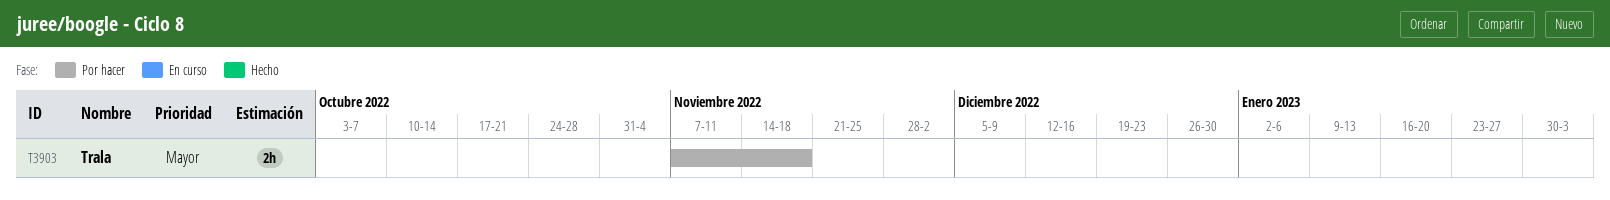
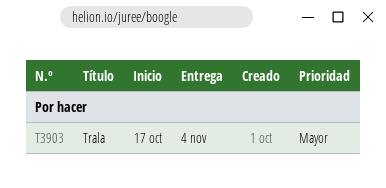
T3903, start: Nov 7 -> Oct 17
T3903, due: Nov 18 -> Nov 4

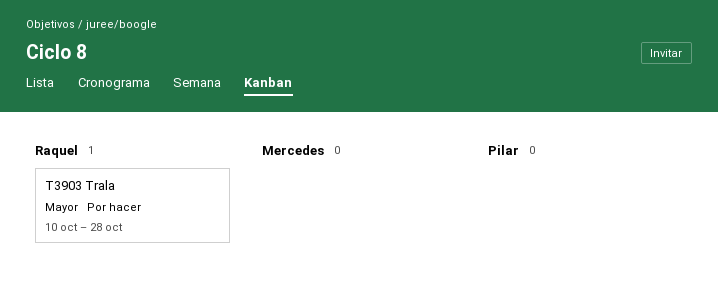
T3903, start: Oct 17 -> Oct 10
T3903, due: Nov 4 -> Oct 28

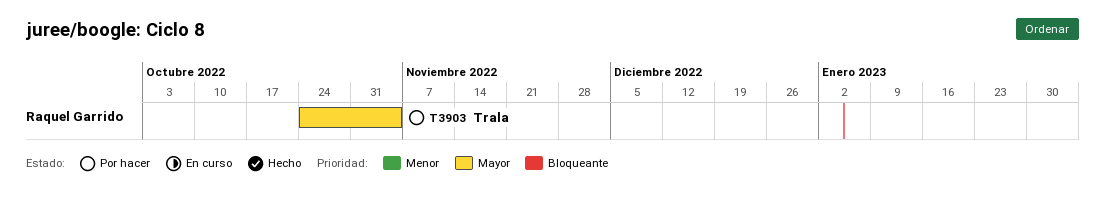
T3903, start: Oct 10 -> Oct 24
T3903, due: Oct 28 -> Nov 4

